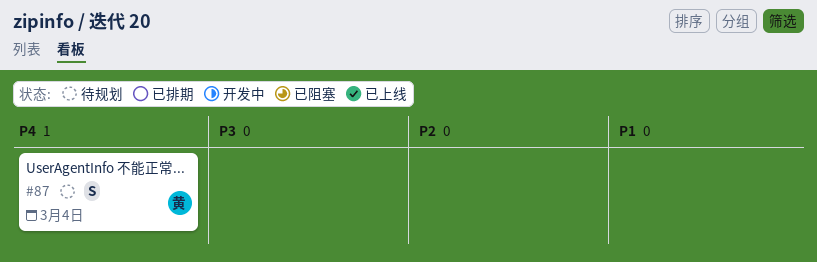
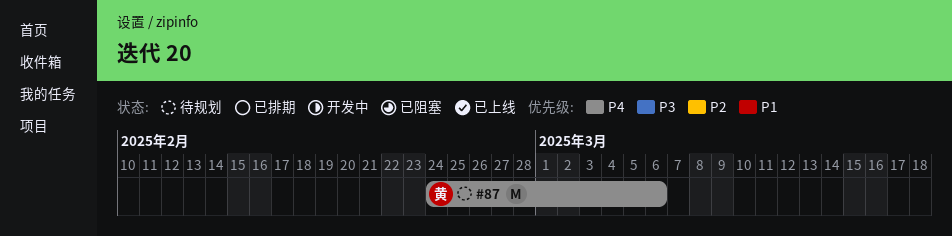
#87, estimate: S -> M
#87, due: Mar 4 -> Mar 6

